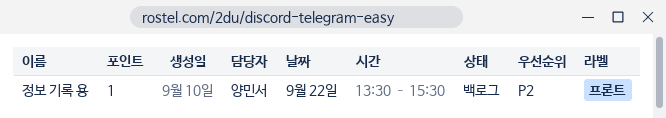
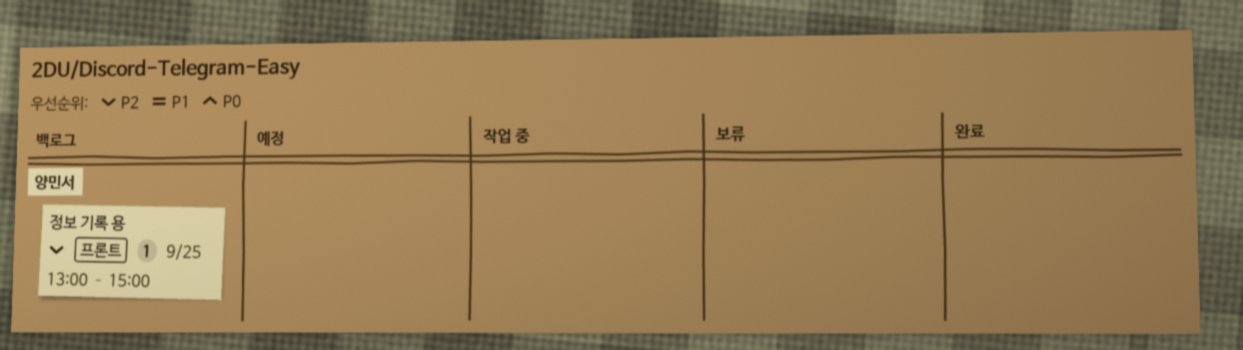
정보 기록 용, day: Sep 22 -> Sep 25
정보 기록 용, begins: 13:30 -> 13:00
정보 기록 용, ends: 15:30 -> 15:00

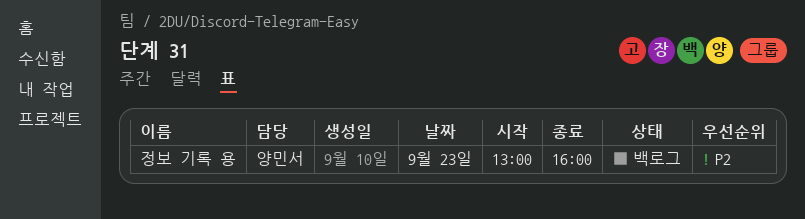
정보 기록 용, day: Sep 25 -> Sep 23
정보 기록 용, ends: 15:00 -> 16:00

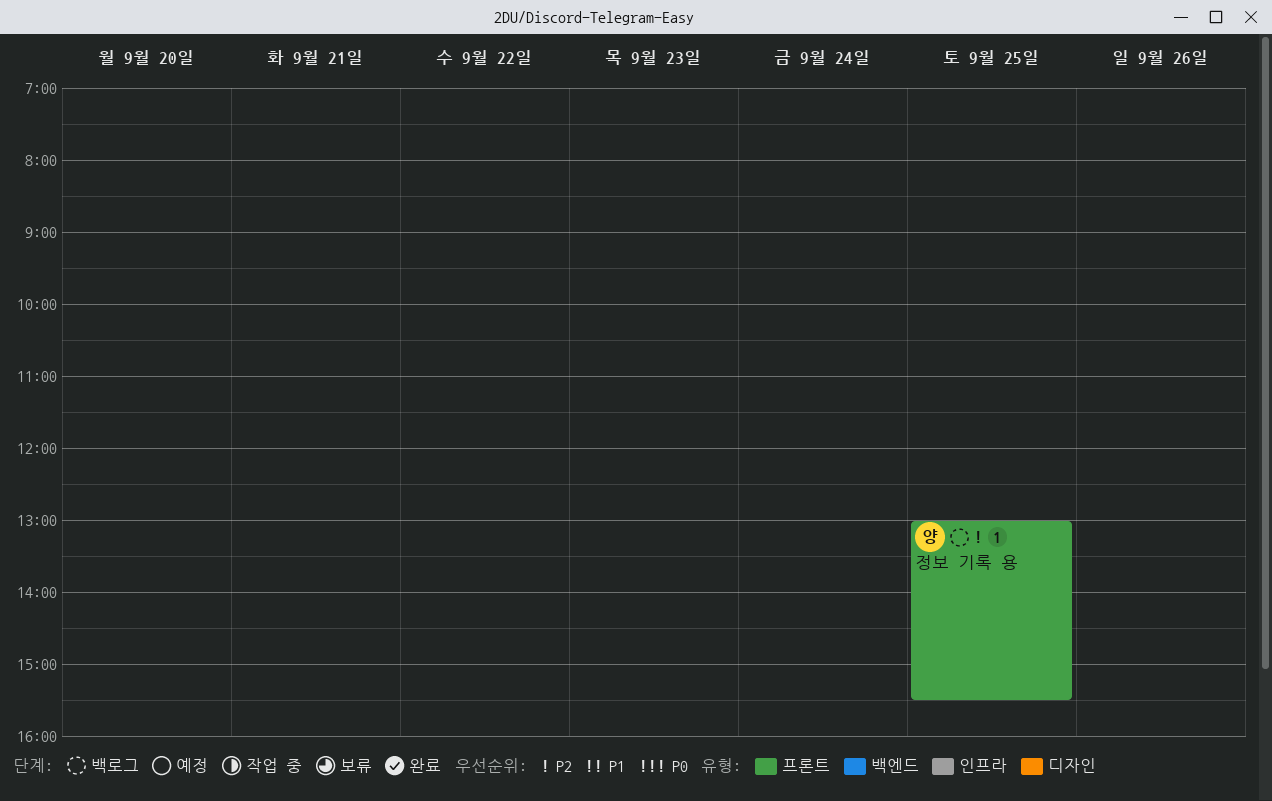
정보 기록 용, day: Sep 23 -> Sep 25
정보 기록 용, ends: 16:00 -> 15:30

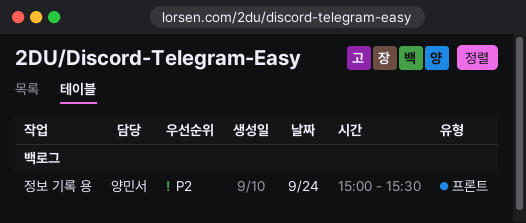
정보 기록 용, day: Sep 25 -> Sep 24
정보 기록 용, begins: 13:00 -> 15:00

